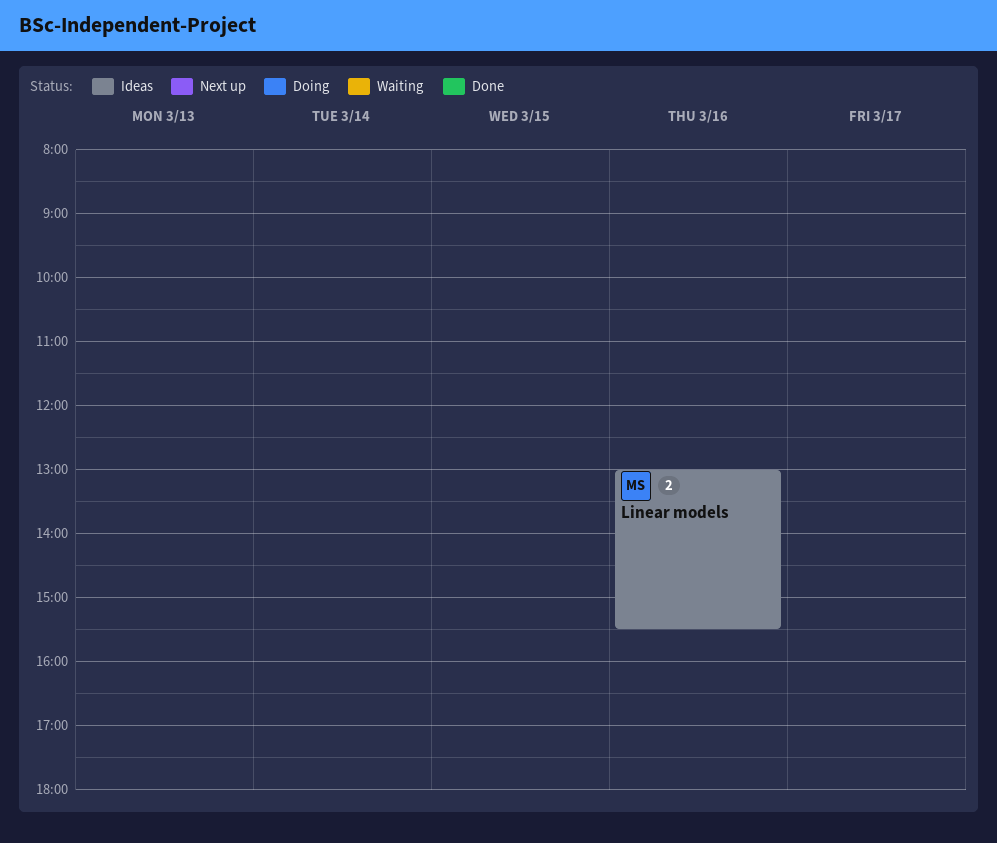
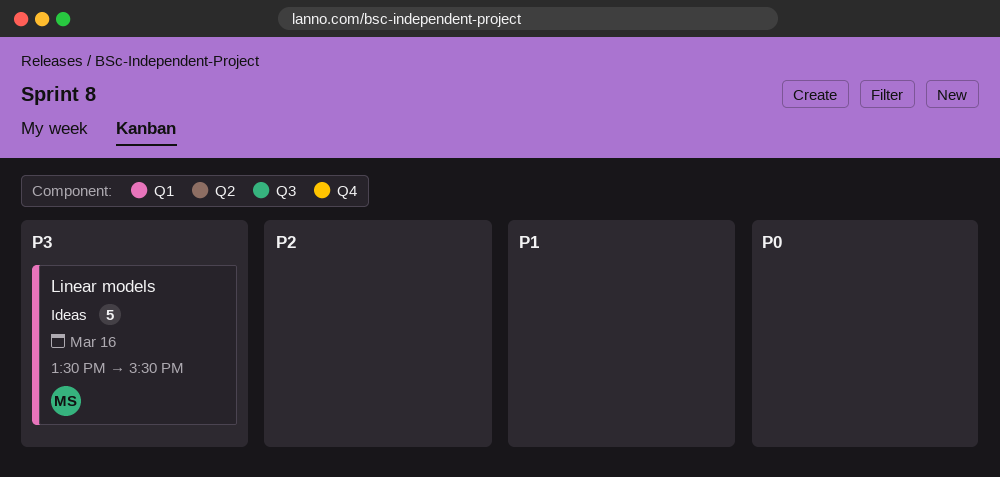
Linear models, estimate: 2 -> 5
Linear models, begins: 13:00 -> 13:30

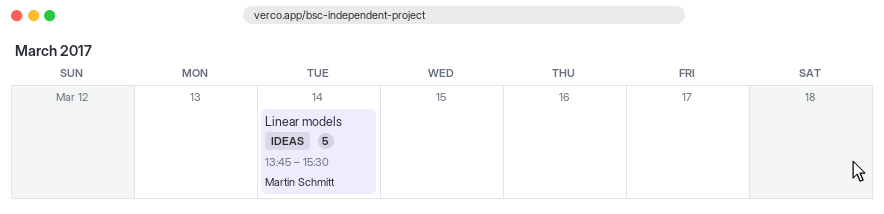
Linear models, day: Mar 16 -> Mar 14
Linear models, begins: 13:30 -> 13:45

